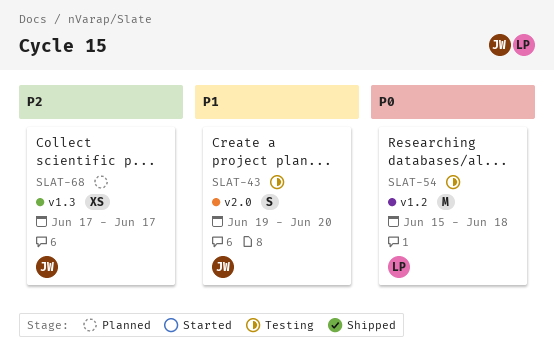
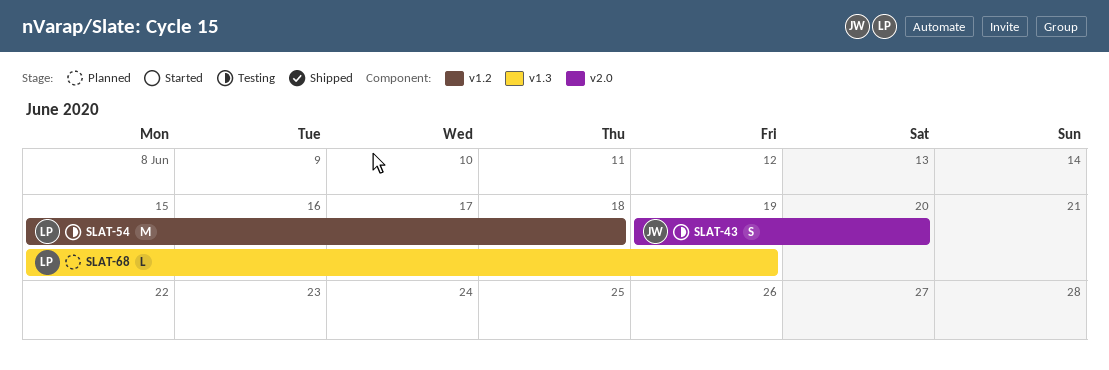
SLAT-68, owner: JW -> LP
SLAT-68, estimate: XS -> L
SLAT-68, start: Jun 17 -> Jun 15
SLAT-68, due: Jun 17 -> Jun 19

